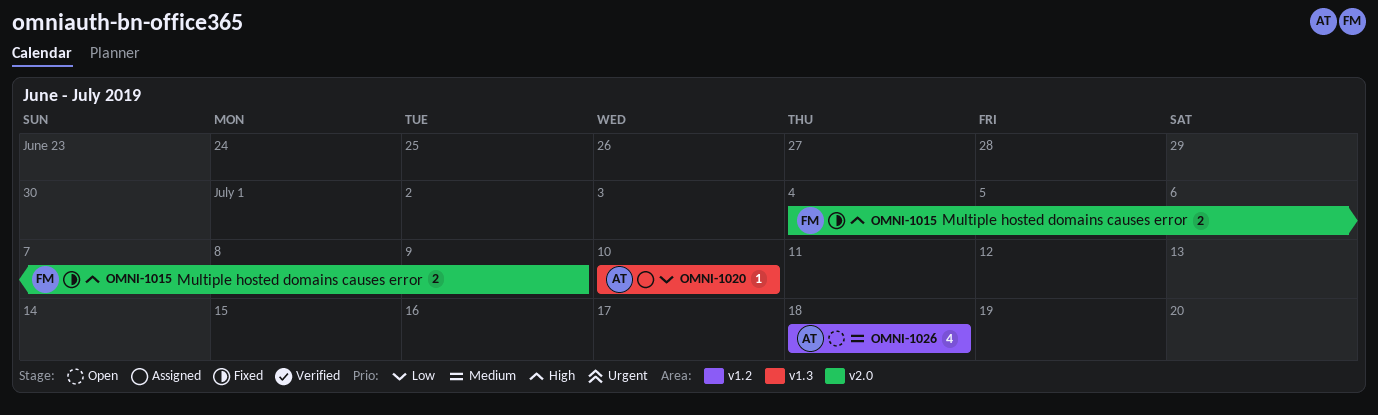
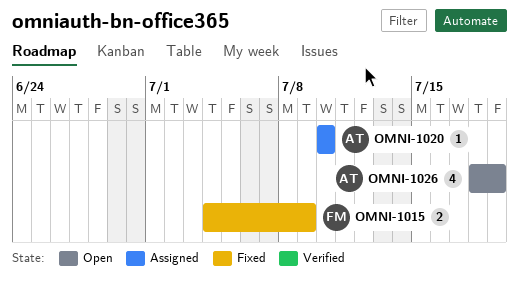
OMNI-1026, due: Jul 18 -> Jul 19

